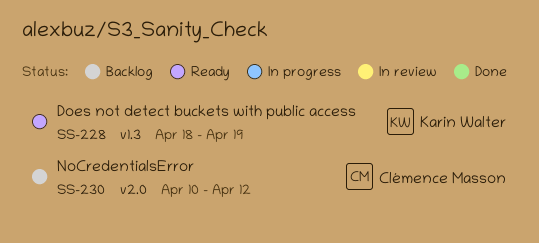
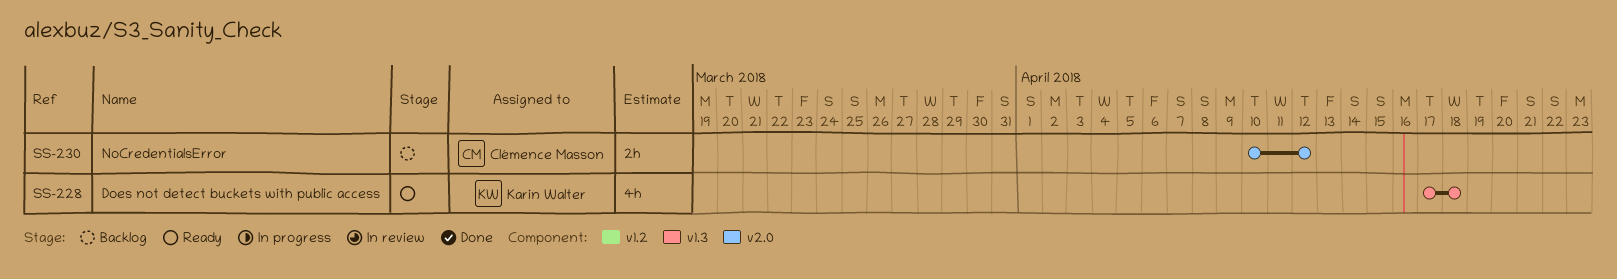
SS-228, start: Apr 18 -> Apr 17
SS-228, due: Apr 19 -> Apr 18

